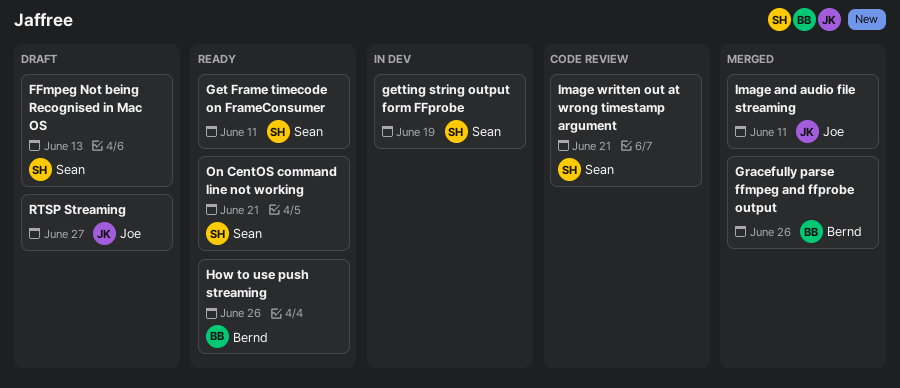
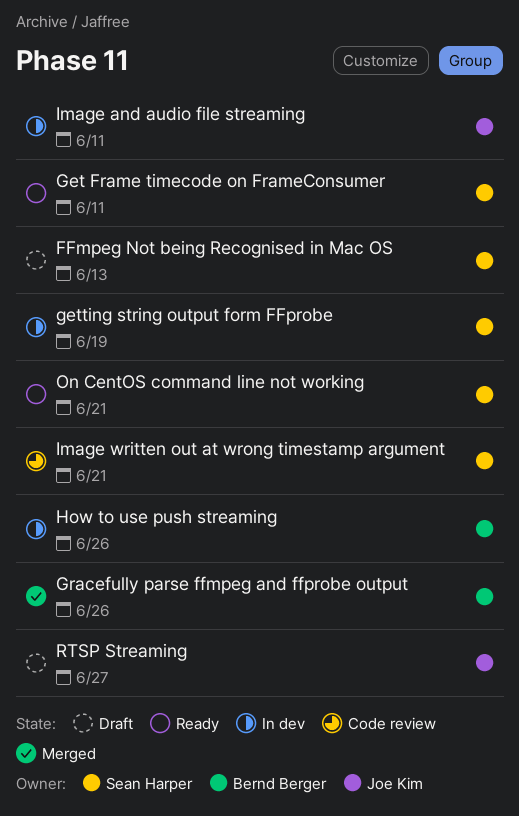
How to use push streaming, status: Ready -> In dev
Image and audio file streaming, status: Merged -> In dev

